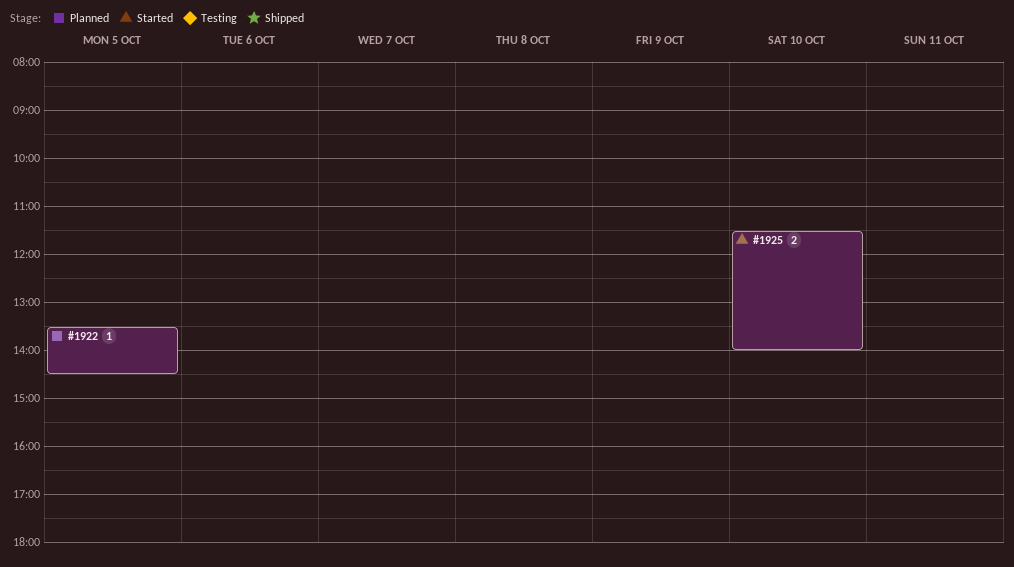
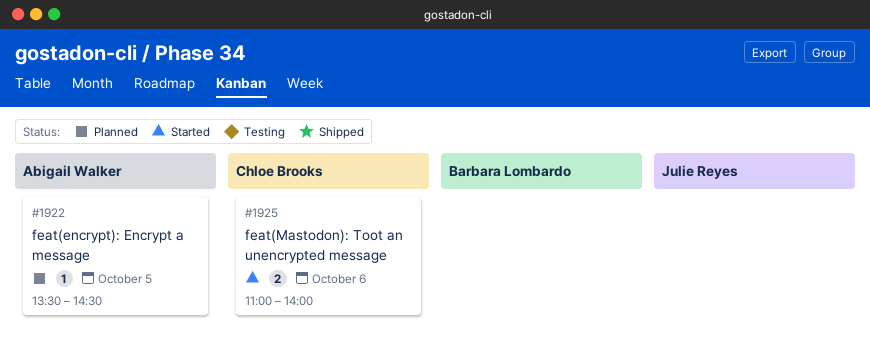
#1925, day: Oct 10 -> Oct 6
#1925, begins: 11:30 -> 11:00

